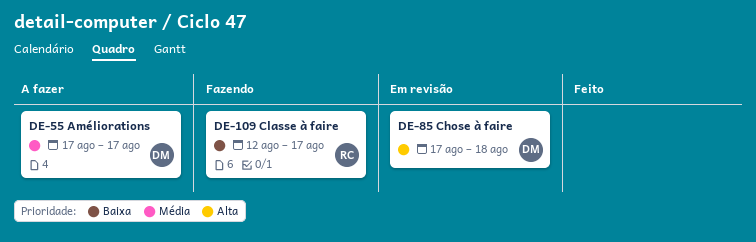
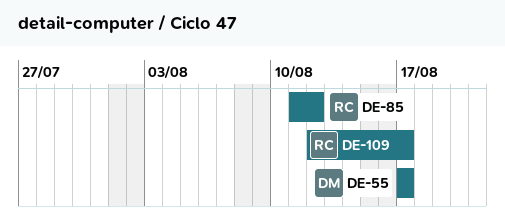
DE-85, owner: DM -> RC
DE-85, start: Aug 17 -> Aug 11
DE-85, due: Aug 18 -> Aug 12

